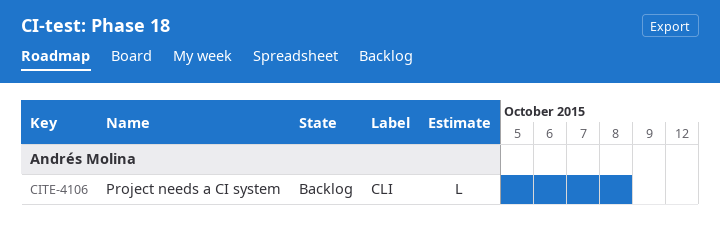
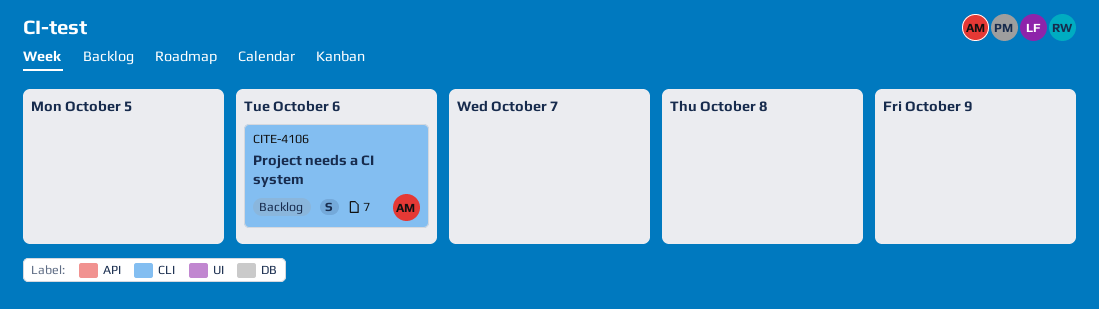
CITE-4106, estimate: L -> S
CITE-4106, due: Oct 8 -> Oct 6

